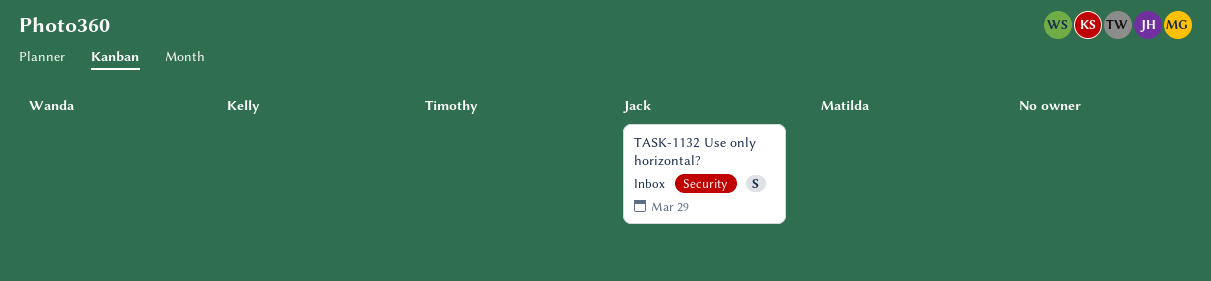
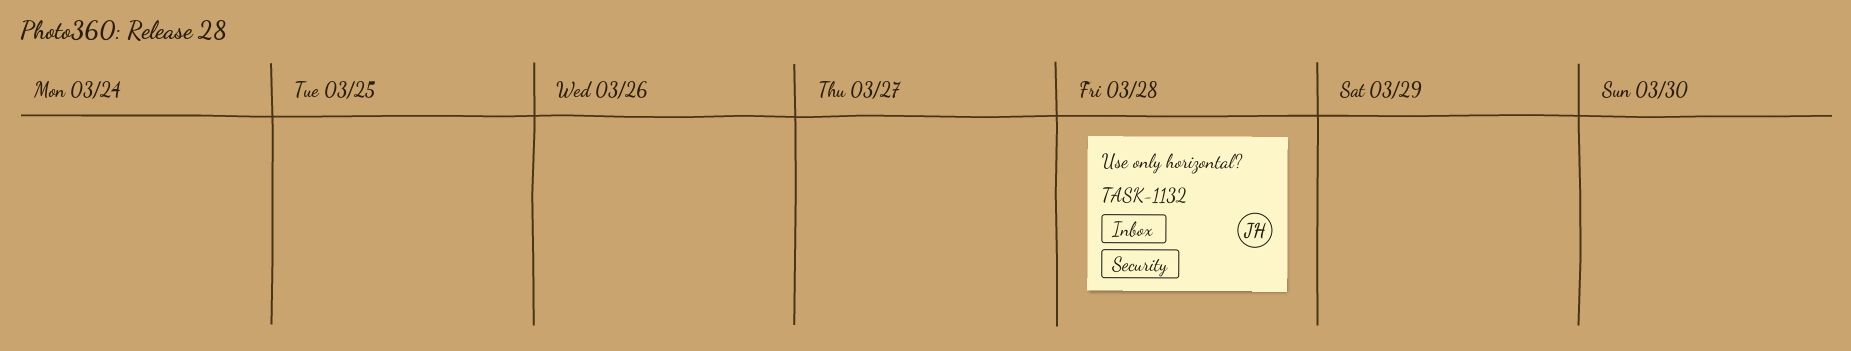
TASK-1132, due: Mar 29 -> Mar 28

